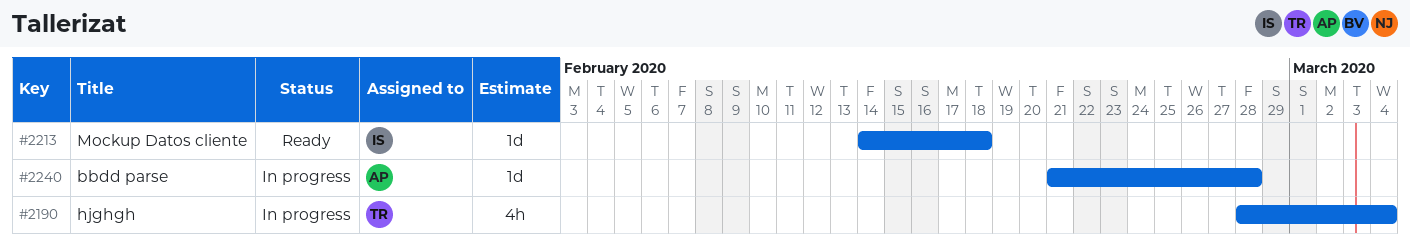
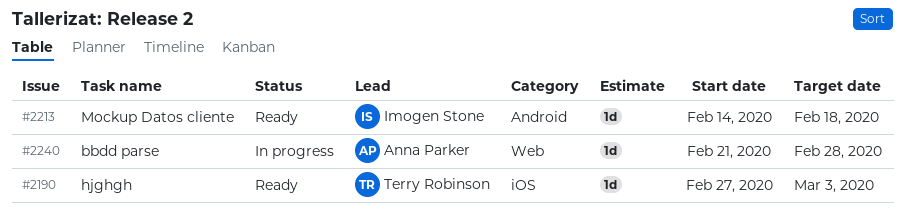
#2190, status: In progress -> Ready
#2190, estimate: 4h -> 1d
#2190, start: Feb 28 -> Feb 27
#2190, due: Mar 4 -> Mar 3

